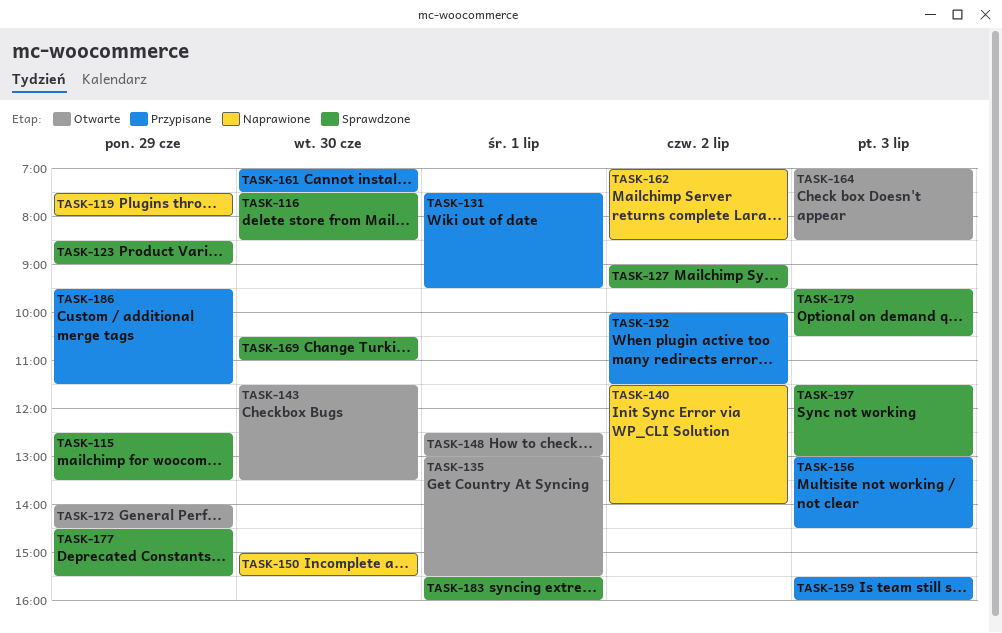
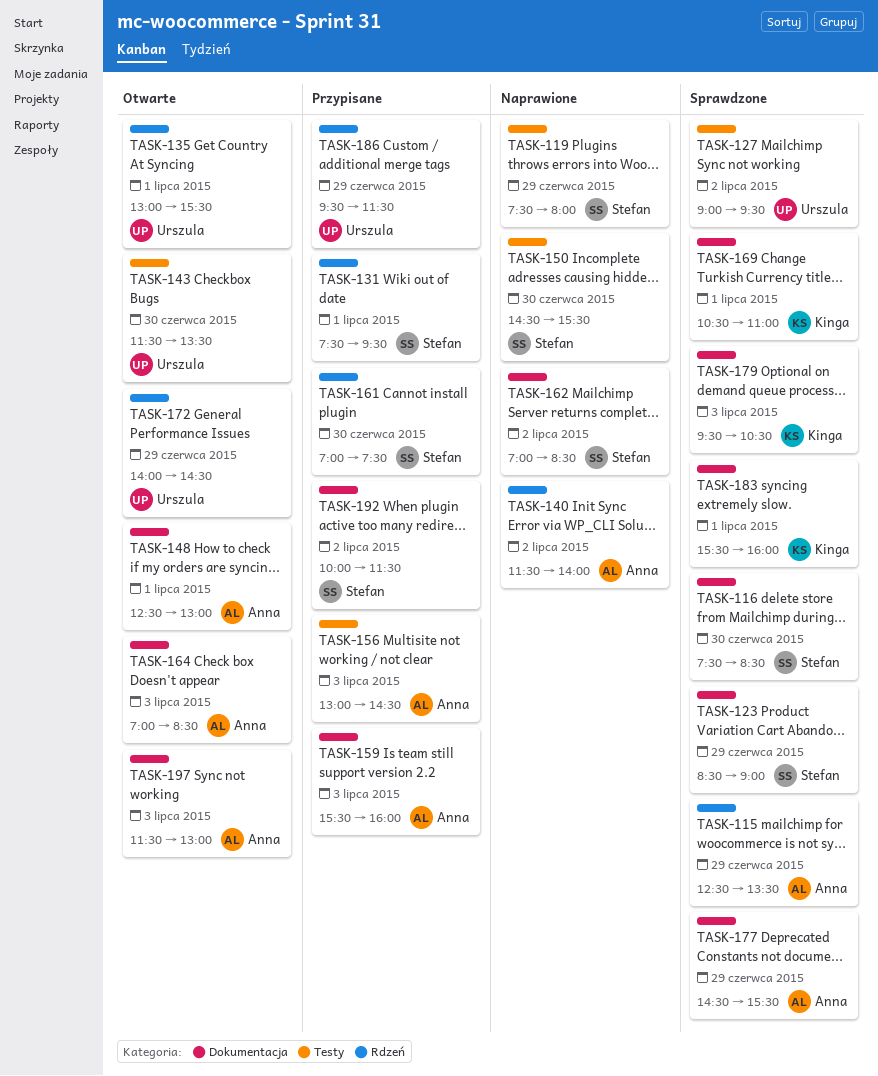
TASK-150, begins: 15:00 -> 14:30
TASK-169, day: Jun 30 -> Jul 1
TASK-197, status: Sprawdzone -> Otwarte

